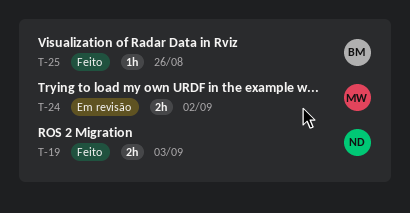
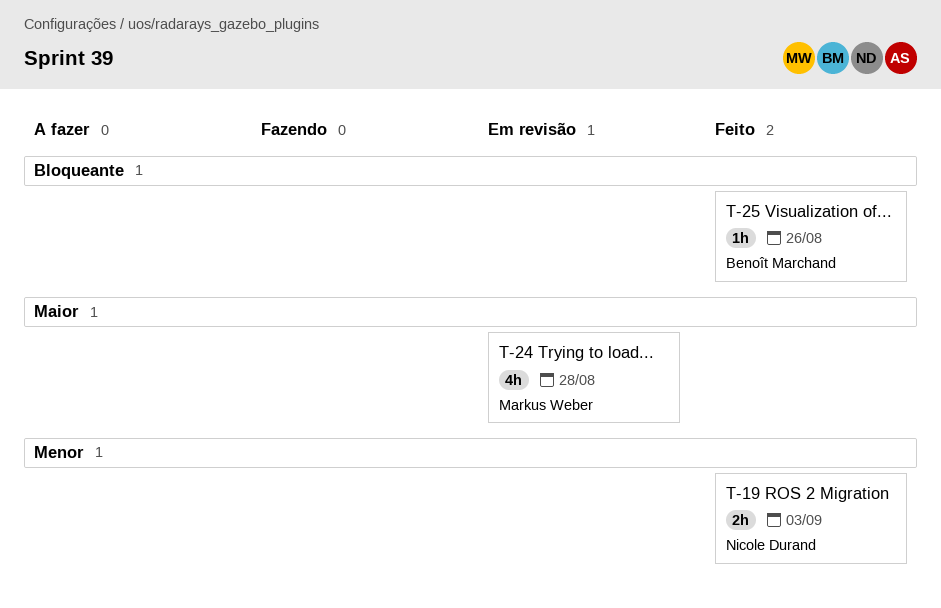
T-24, estimate: 2h -> 4h
T-24, due: Sep 2 -> Aug 28

